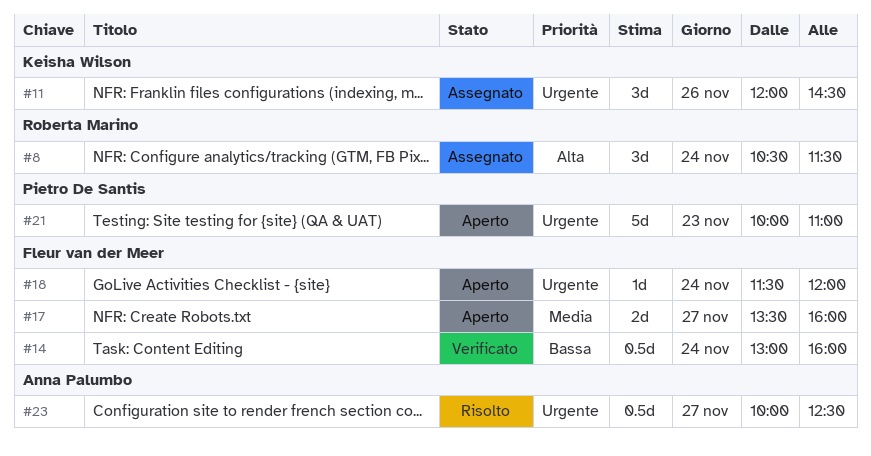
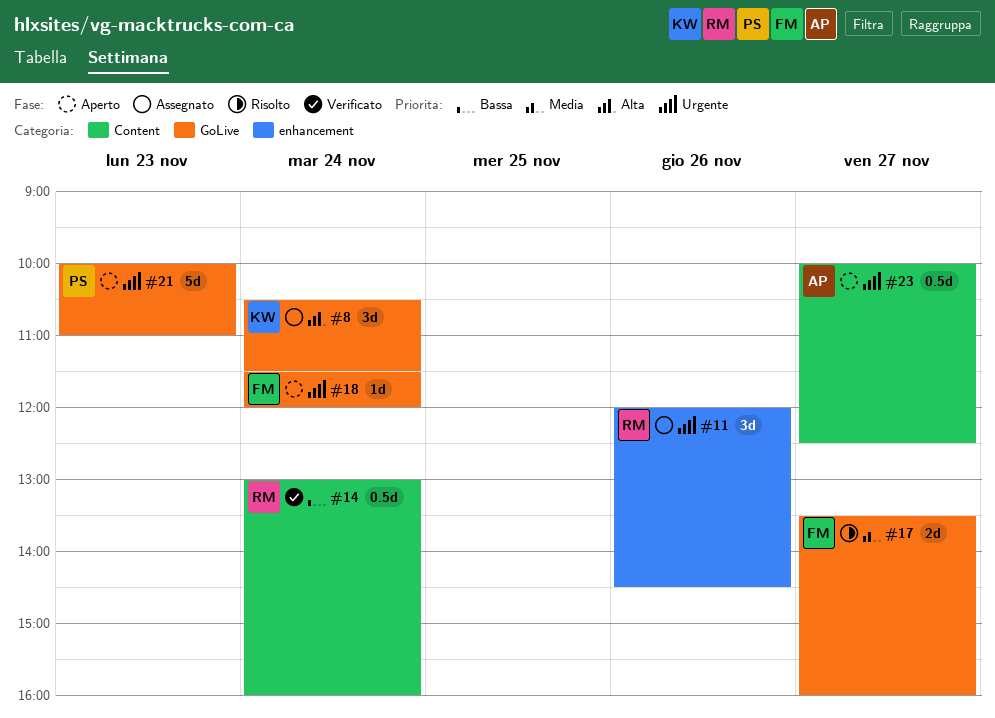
#8, owner: Roberta Marino -> Keisha Wilson
#11, owner: Keisha Wilson -> Roberta Marino
#14, owner: Fleur van der Meer -> Roberta Marino
#17, status: Aperto -> Risolto
#23, status: Risolto -> Aperto

